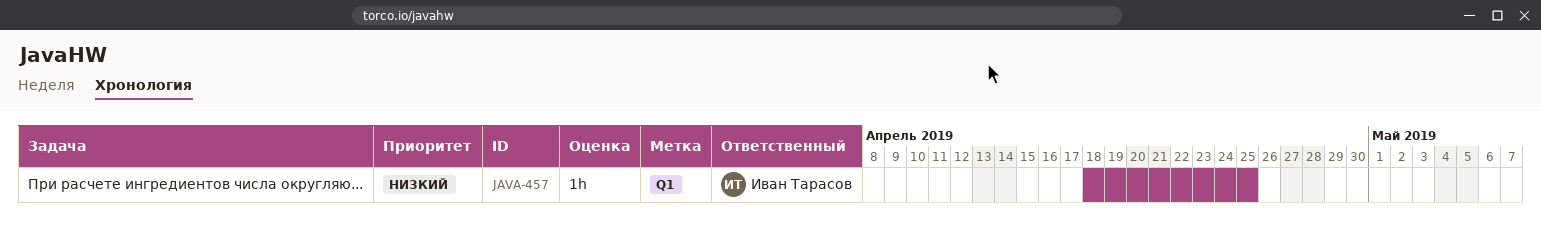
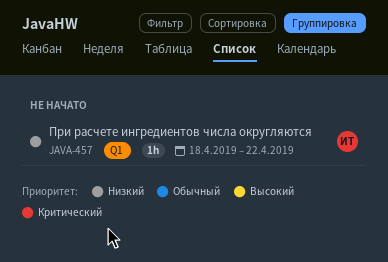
JAVA-457, due: Apr 25 -> Apr 22

